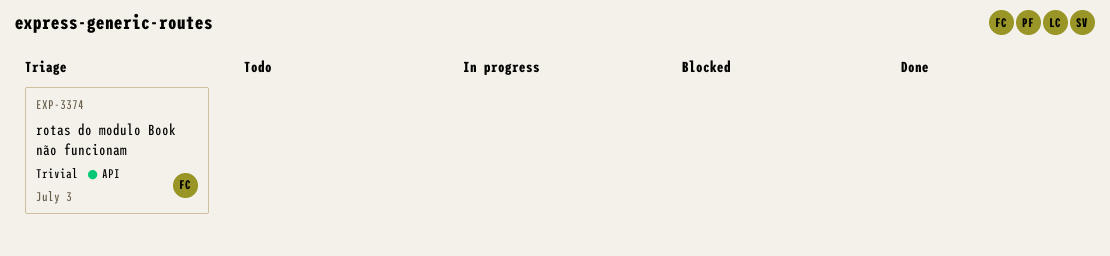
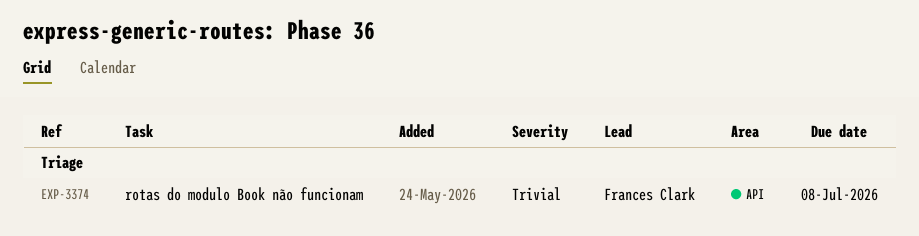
EXP-3374, due: Jul 3 -> Jul 8

